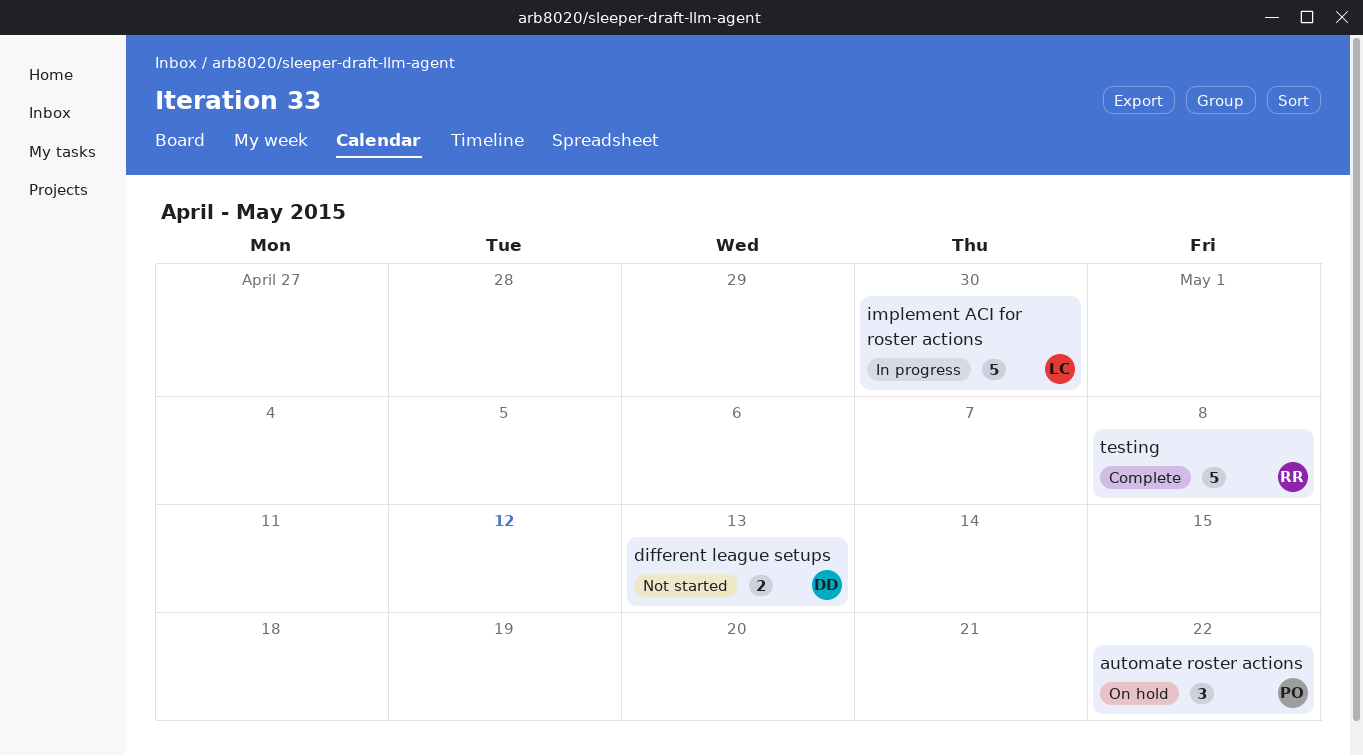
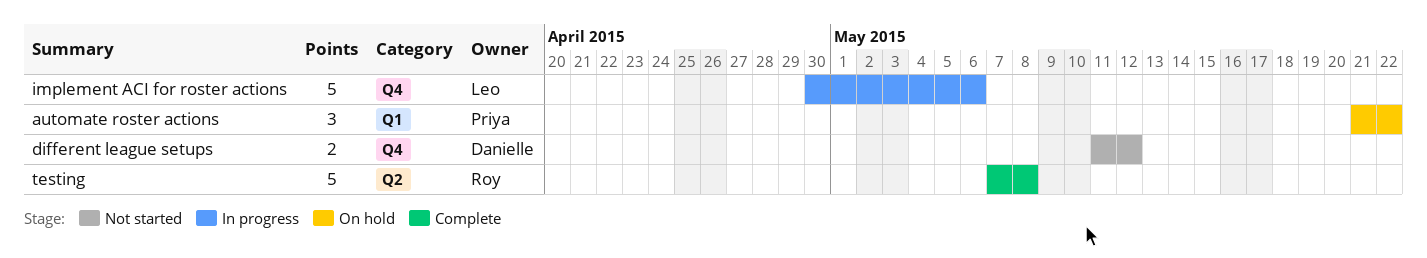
different league setups, due: May 13 -> May 12
implement ACI for roster actions, due: Apr 30 -> May 6

